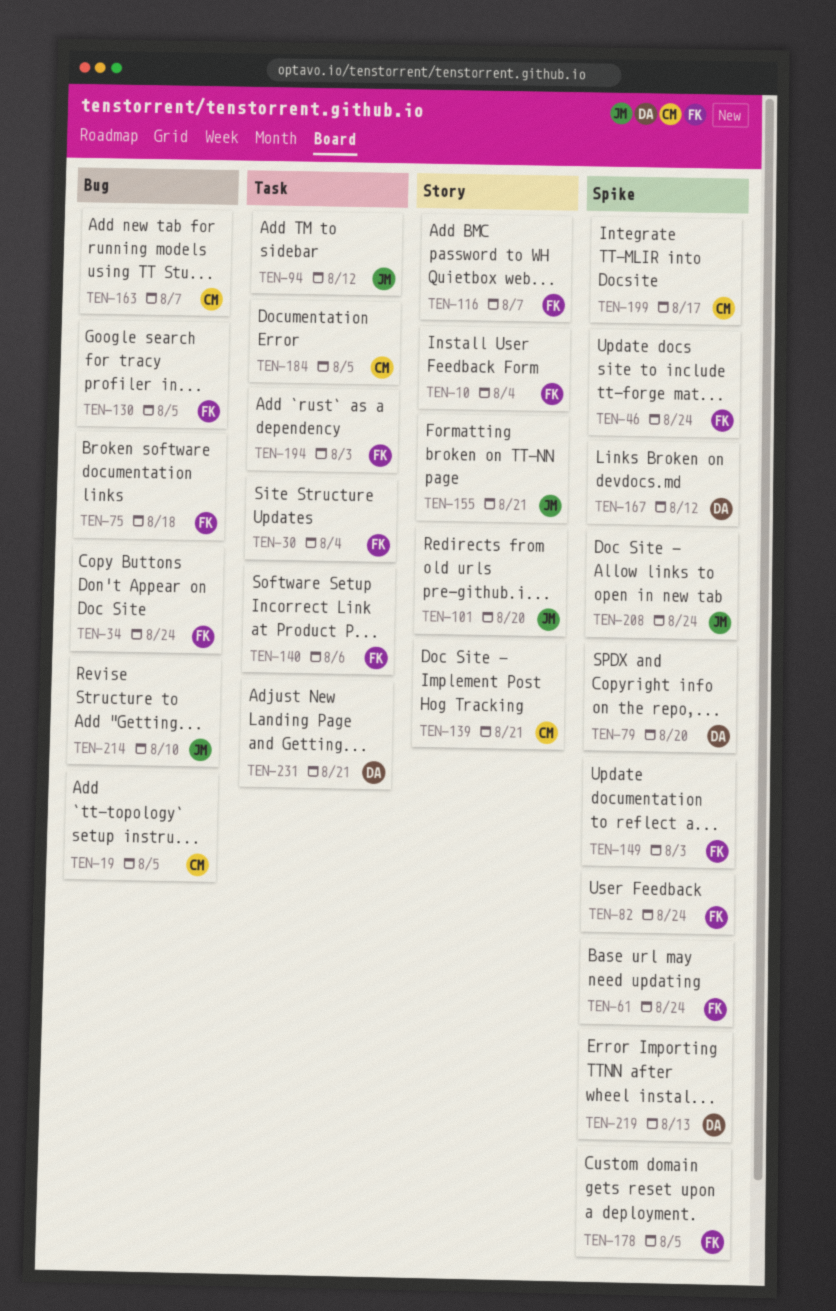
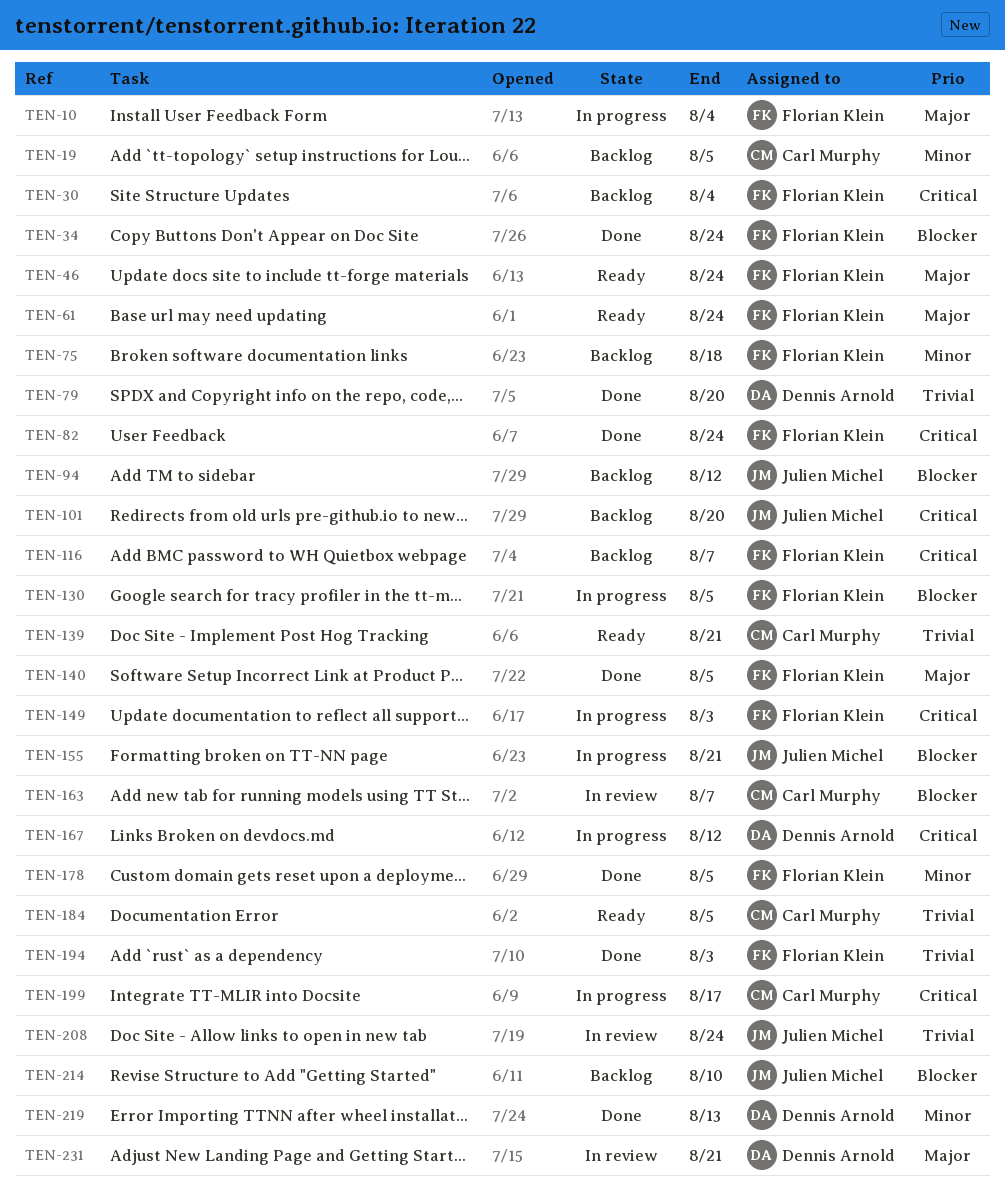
TEN-140, due: Aug 6 -> Aug 5

